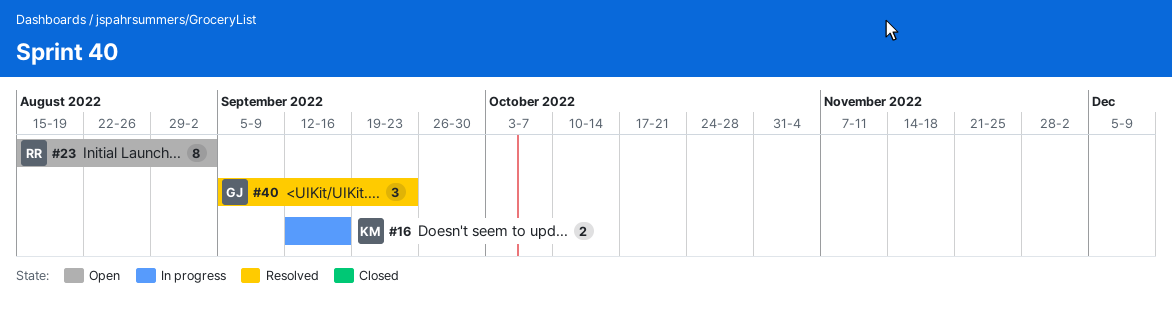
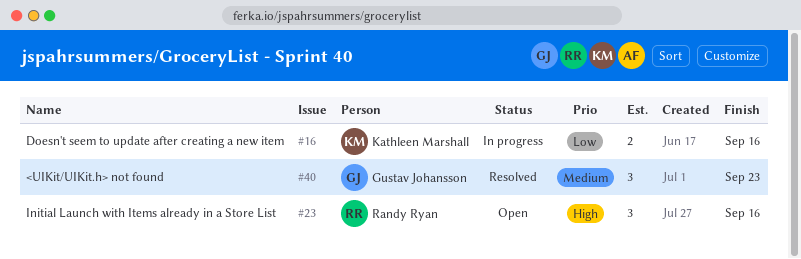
#23, estimate: 8 -> 3
#23, due: Sep 2 -> Sep 16

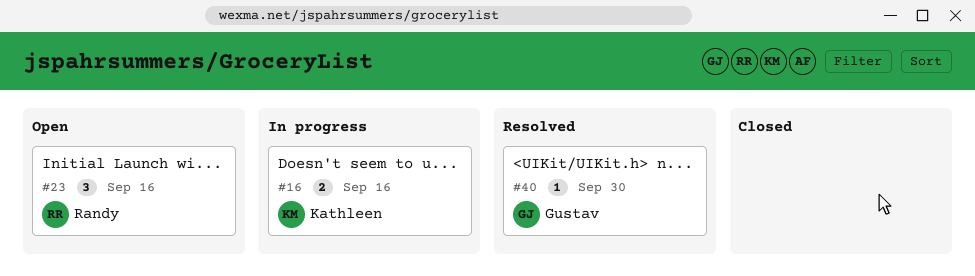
#40, estimate: 3 -> 1
#40, due: Sep 23 -> Sep 30

